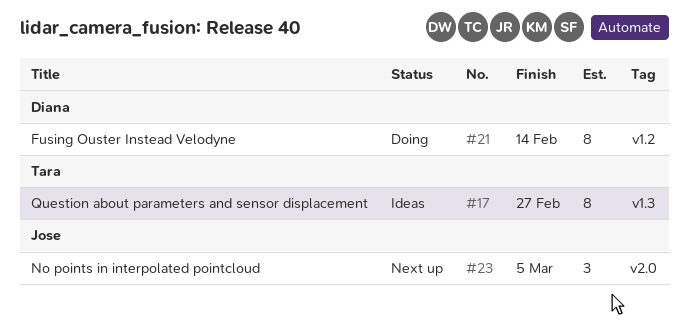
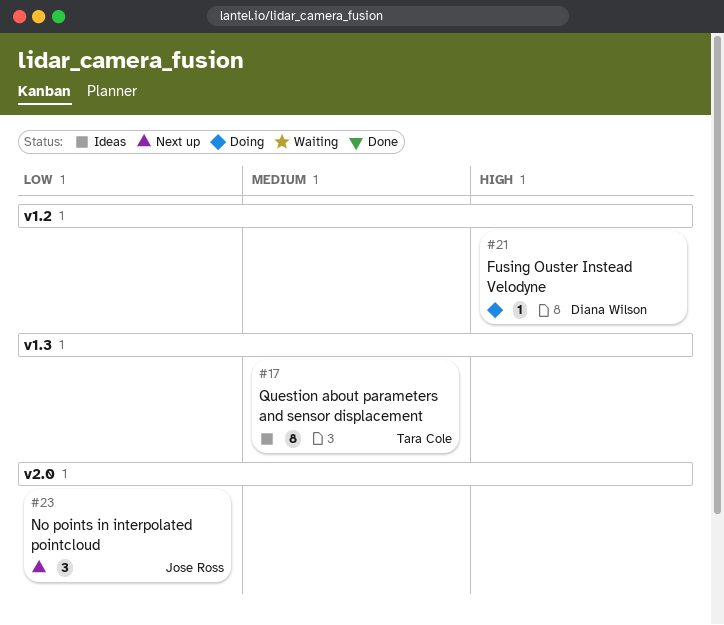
#21, estimate: 8 -> 1

